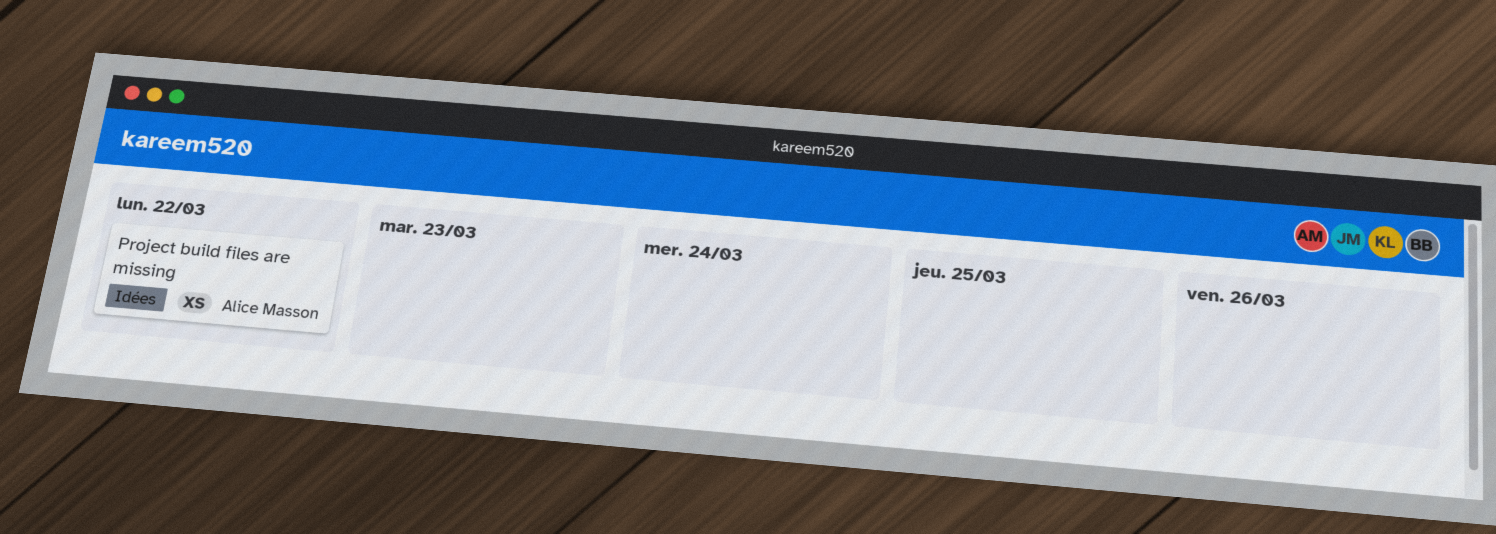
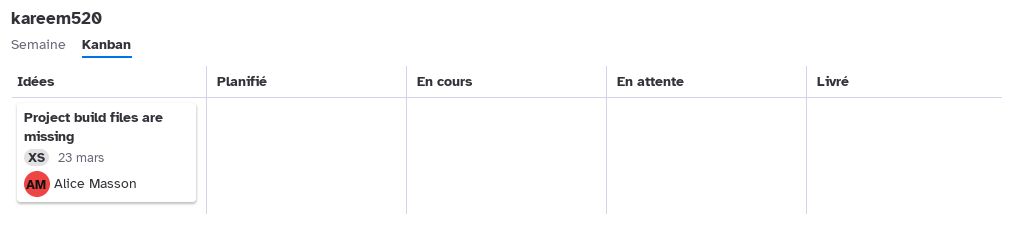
Project build files are missing, due: Mar 22 -> Mar 23

